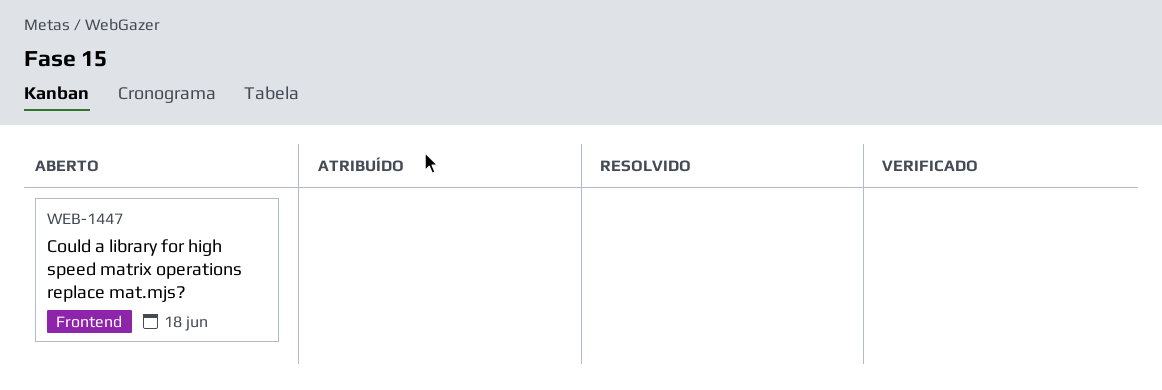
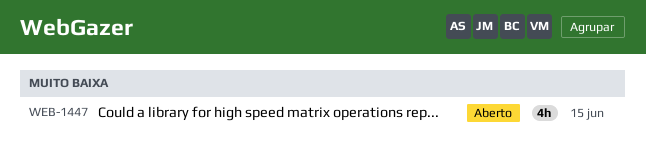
WEB-1447, due: Jun 18 -> Jun 15

